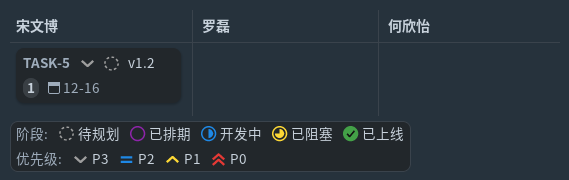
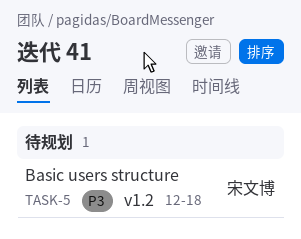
TASK-5, due: Dec 16 -> Dec 18

